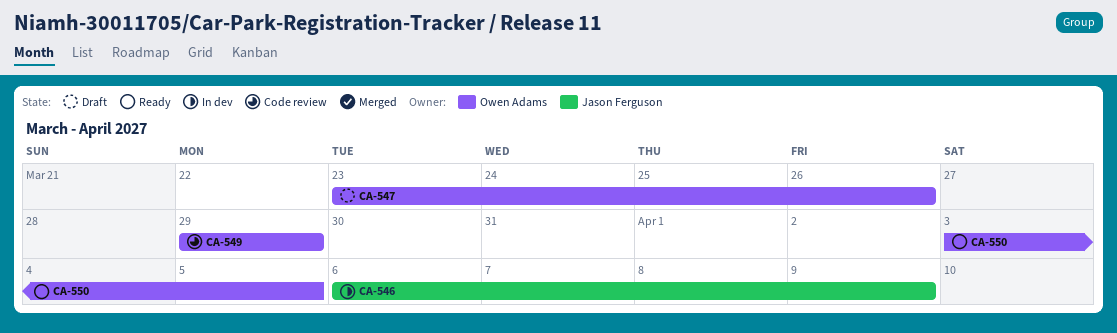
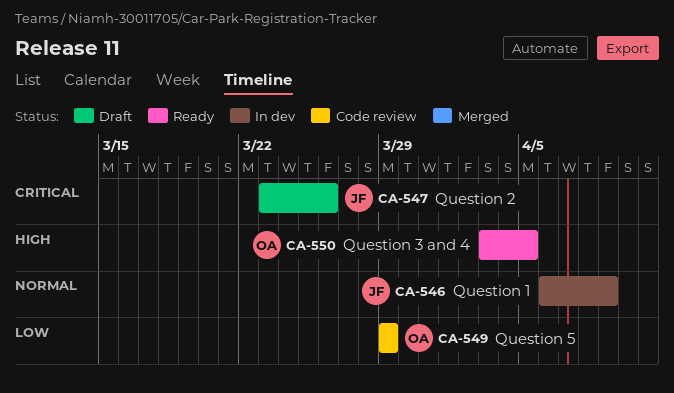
CA-547, owner: Owen Adams -> Jason Ferguson

